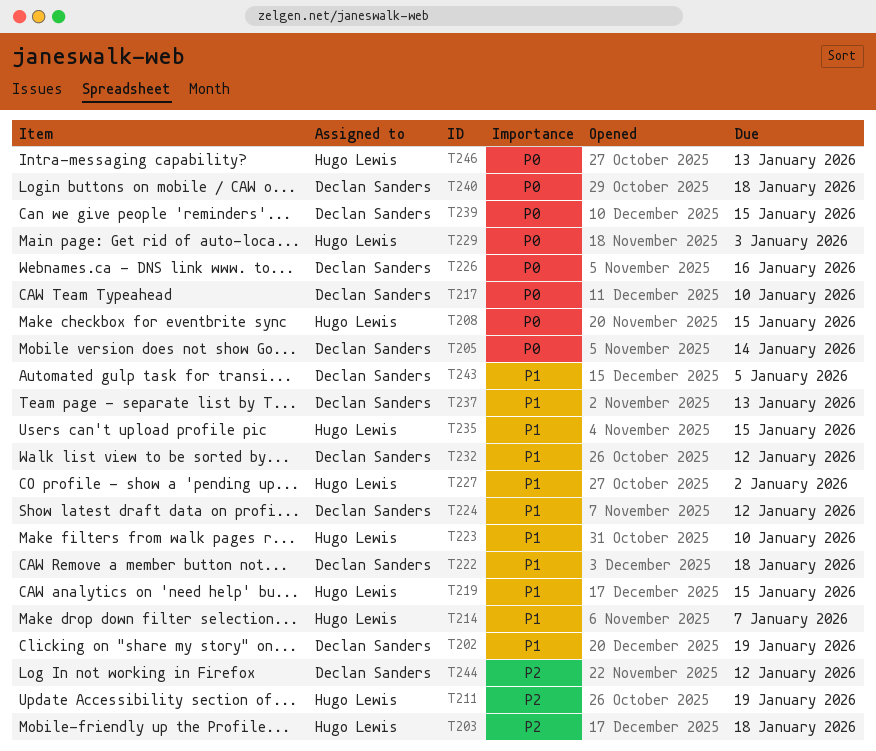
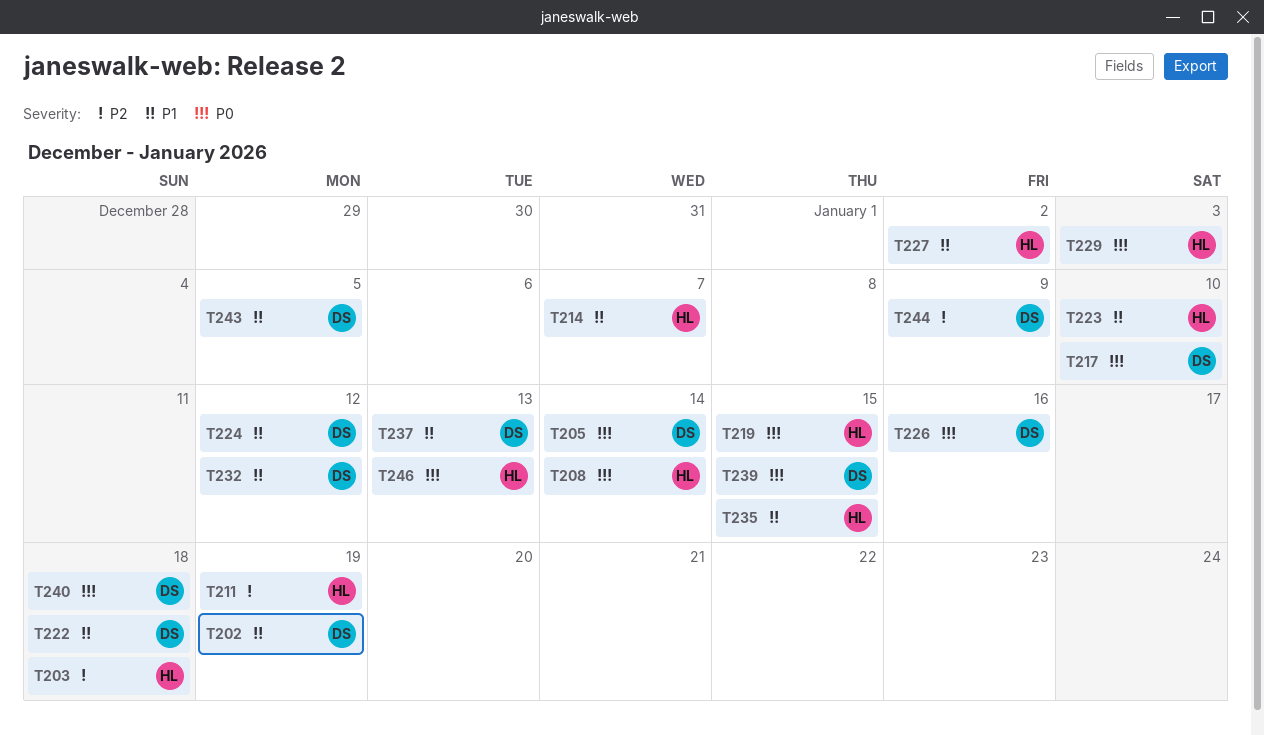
T208, due: Jan 15 -> Jan 14
T219, priority: P1 -> P0
T244, due: Jan 12 -> Jan 9

